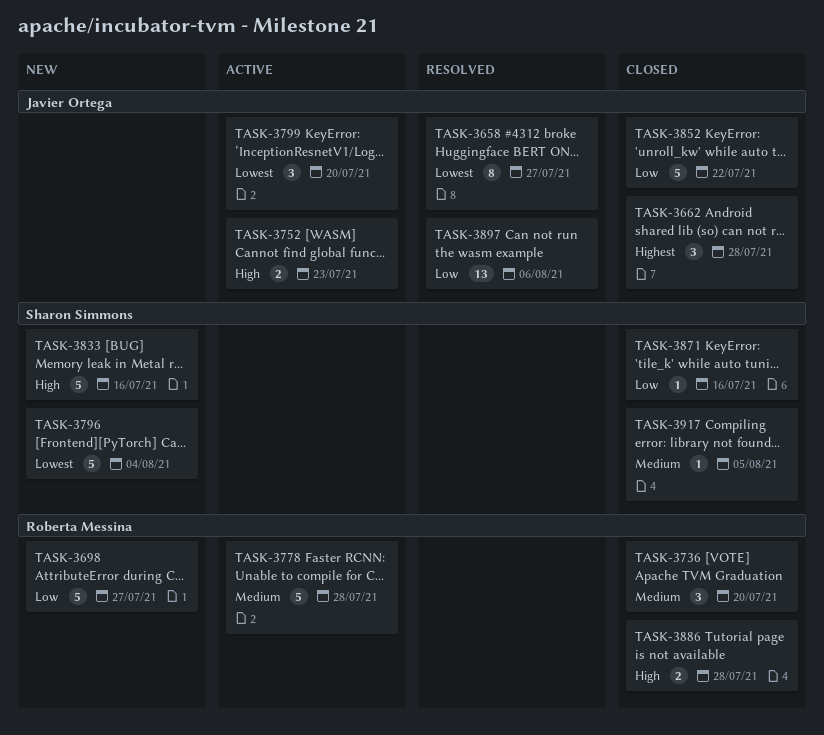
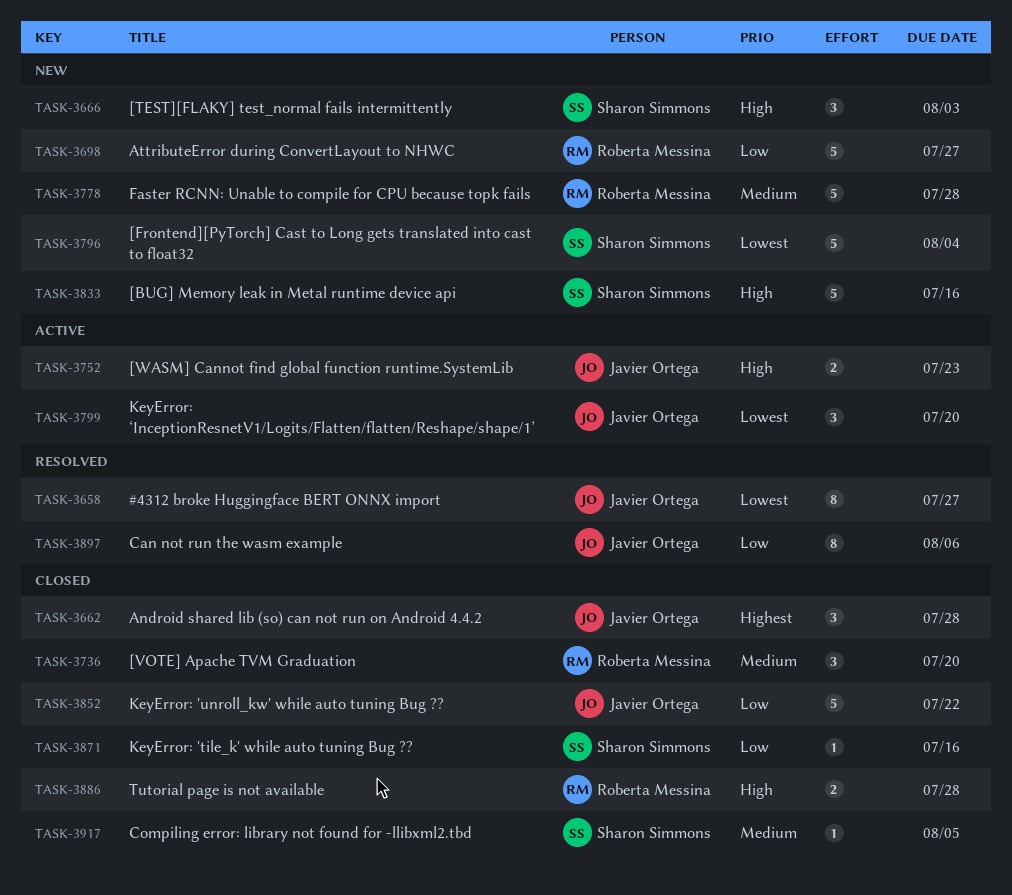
TASK-3666: none -> present
TASK-3778, status: Active -> New
TASK-3897, estimate: 13 -> 8

